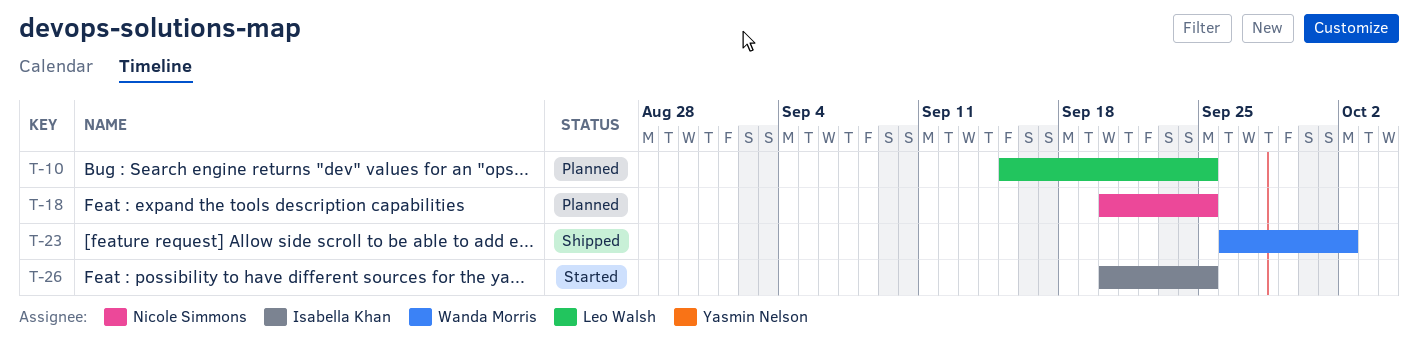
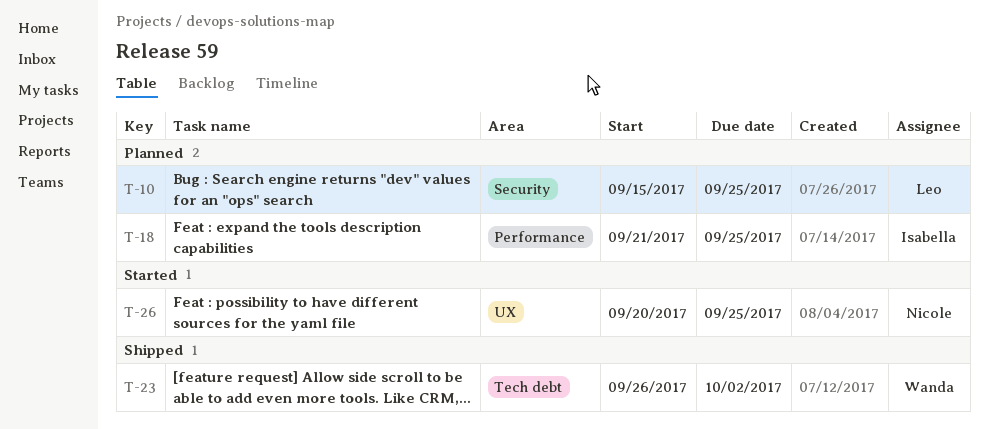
T-18, owner: Nicole Simmons -> Isabella Khan
T-18, start: Sep 20 -> Sep 21
T-26, owner: Isabella Khan -> Nicole Simmons

